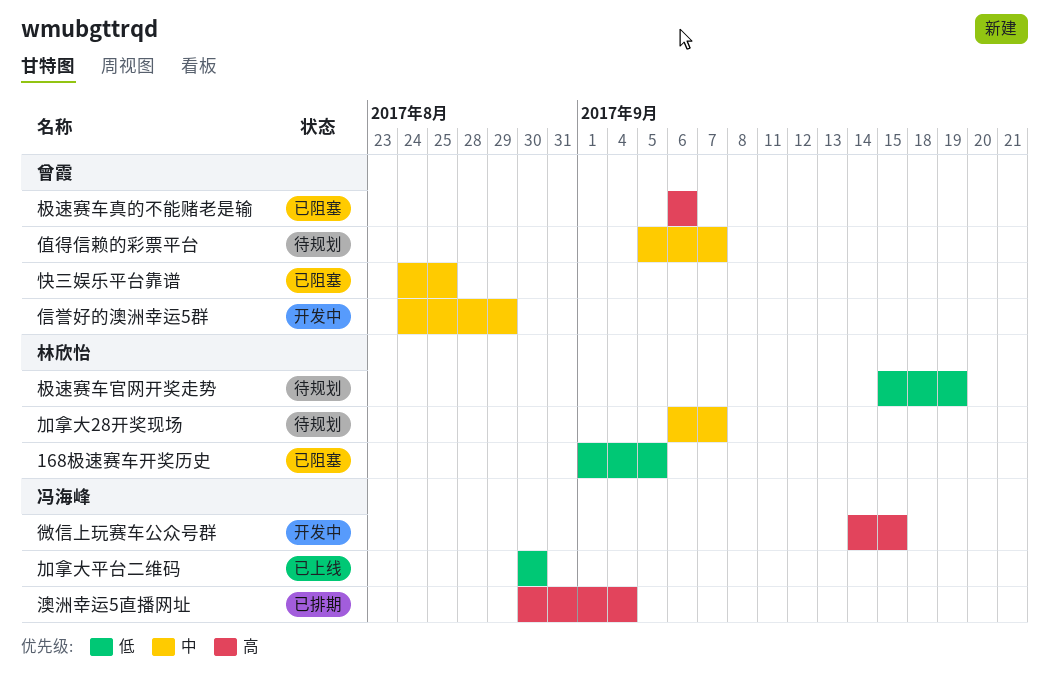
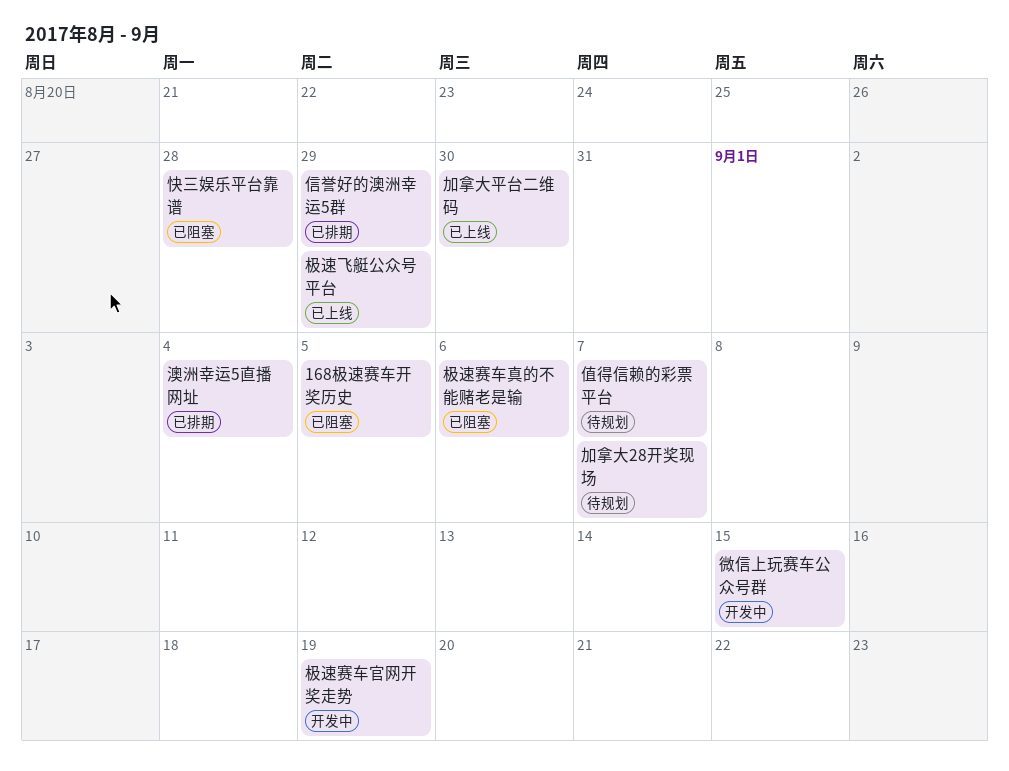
信誉好的澳洲幸运5群, status: 开发中 -> 已排期
快三娱乐平台靠谱, due: Aug 25 -> Aug 28
极速赛车官网开奖走势, status: 待规划 -> 开发中
极速飞艇公众号平台: none -> present

